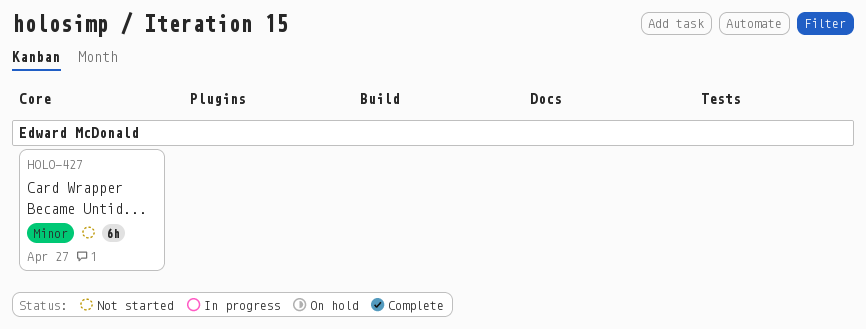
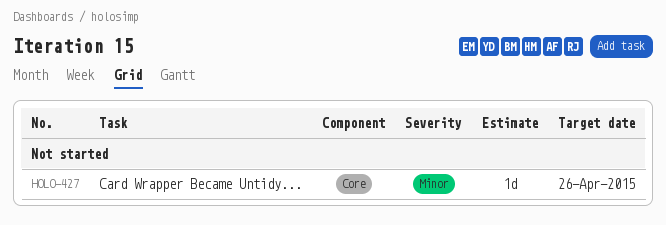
HOLO-427, estimate: 6h -> 1d
HOLO-427, due: Apr 27 -> Apr 26

